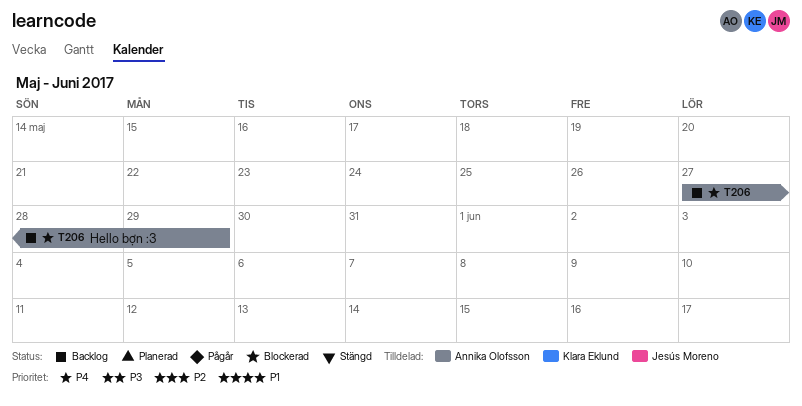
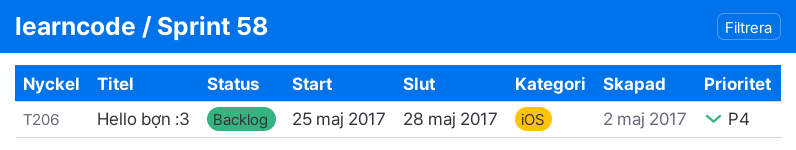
T206, start: May 27 -> May 25
T206, due: May 29 -> May 28

